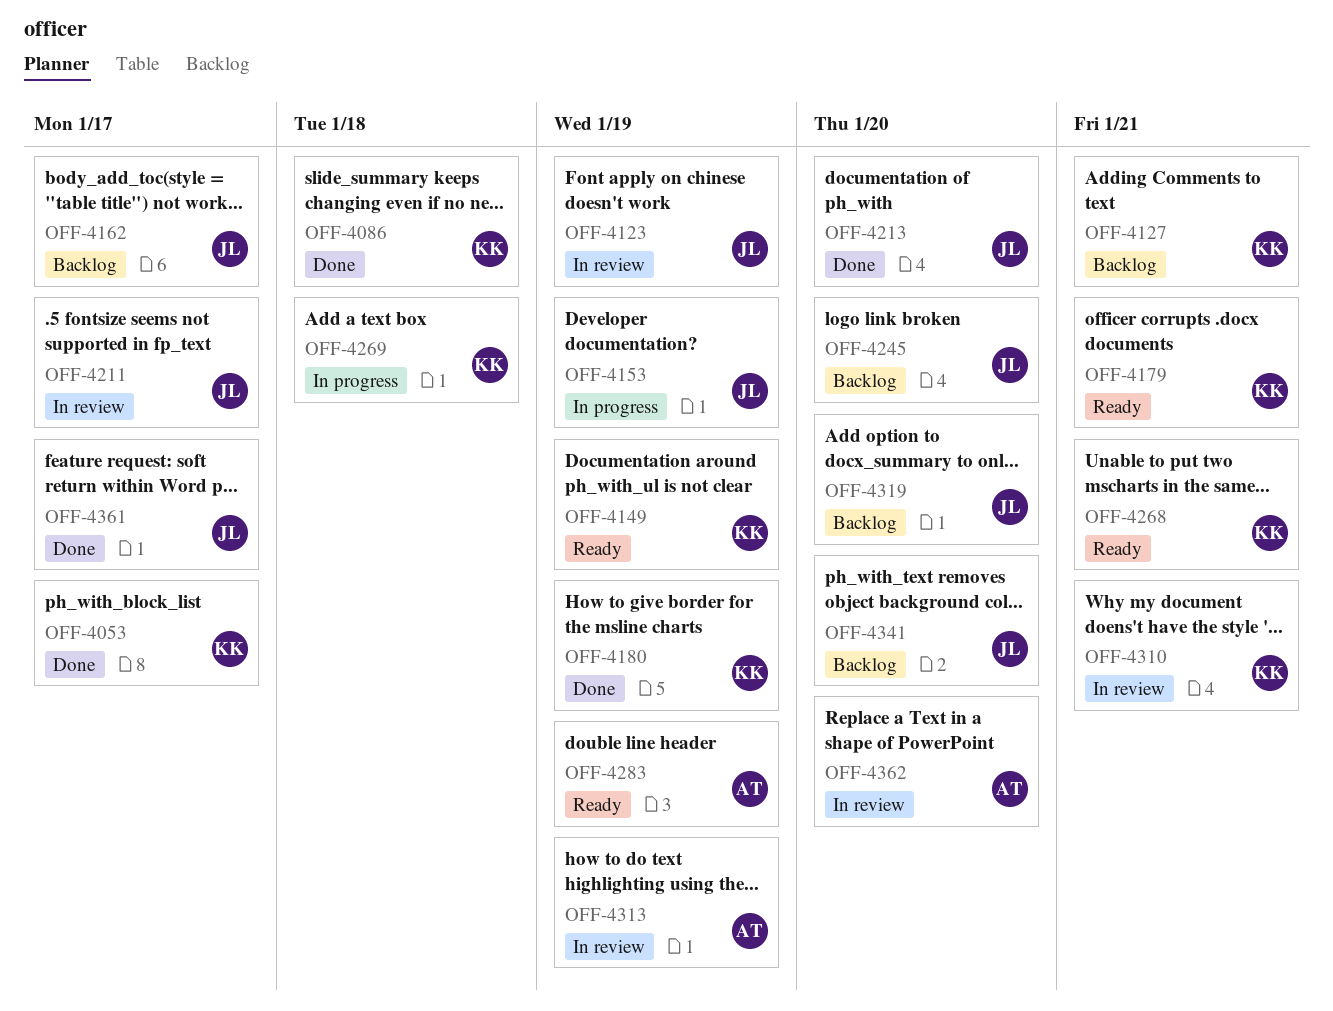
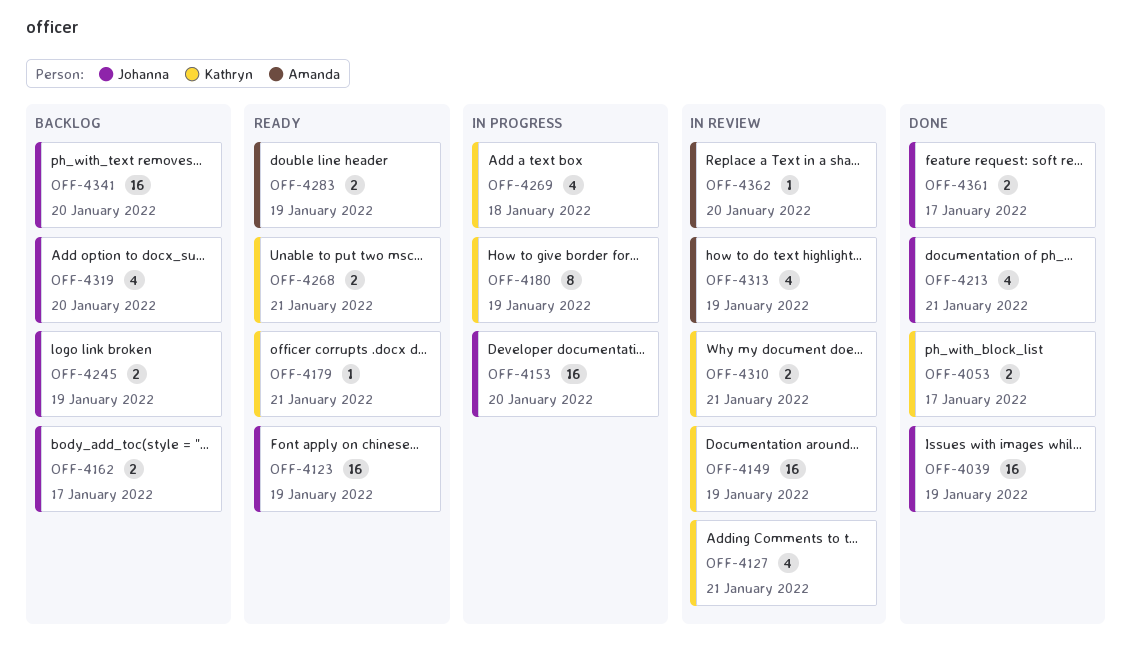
OFF-4039: none -> present
OFF-4086: present -> none
OFF-4123, status: In review -> Ready
OFF-4127, status: Backlog -> In review
OFF-4149, status: Ready -> In review
OFF-4153, due: Jan 19 -> Jan 20
OFF-4180, status: Done -> In progress
OFF-4211: present -> none
OFF-4213, due: Jan 20 -> Jan 21
OFF-4245, due: Jan 20 -> Jan 19

